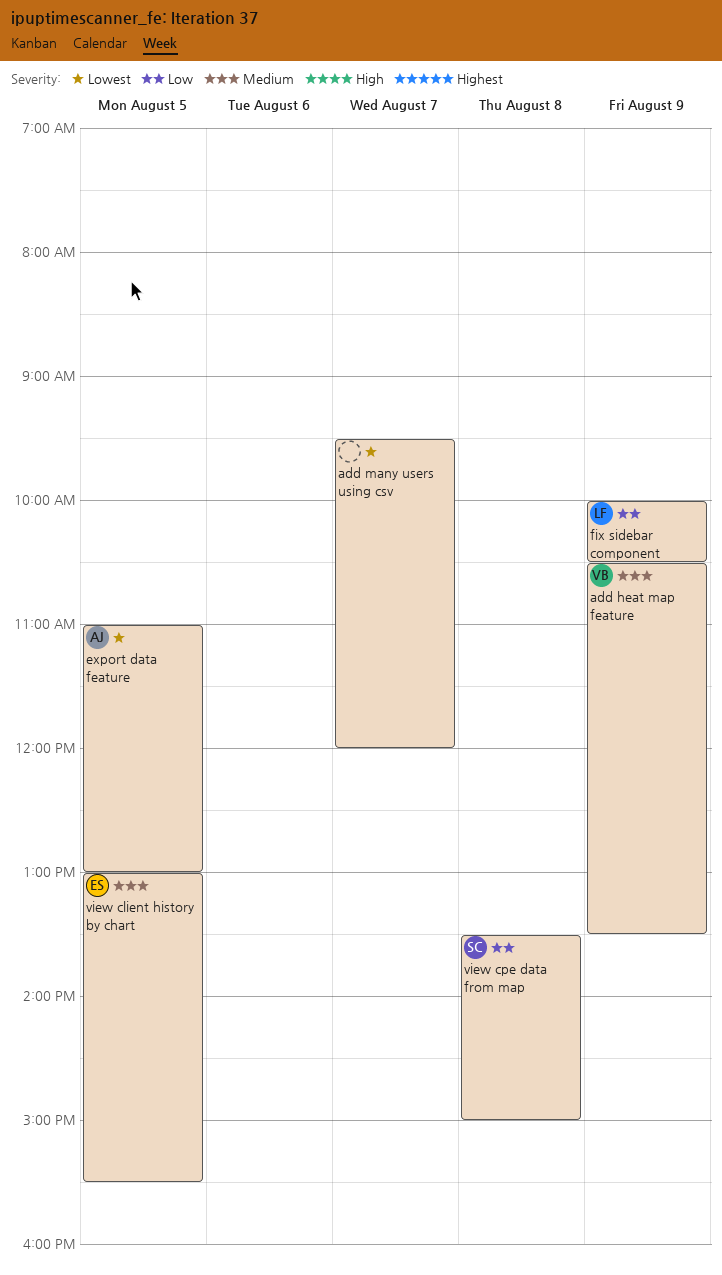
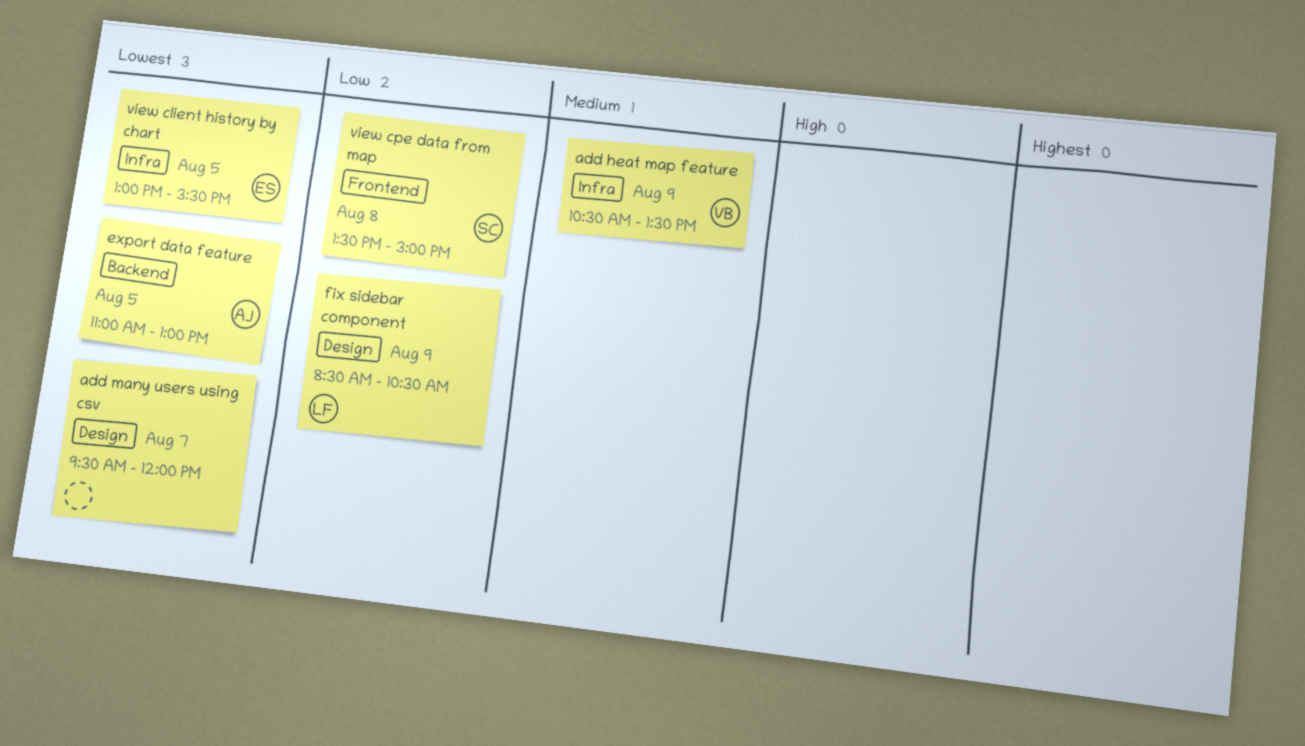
fix sidebar component, begins: 10:00 -> 08:30
view client history by chart, priority: Medium -> Lowest

